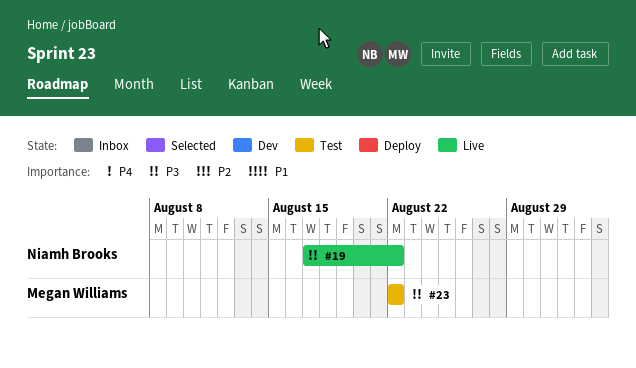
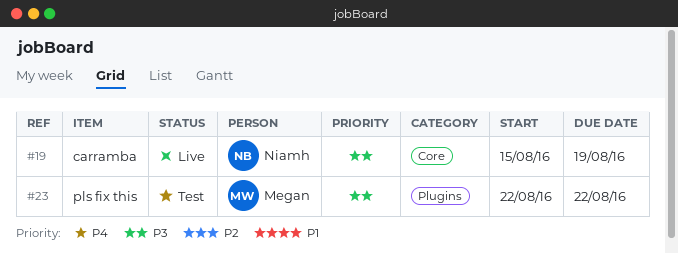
#19, start: Aug 17 -> Aug 15
#19, due: Aug 22 -> Aug 19

